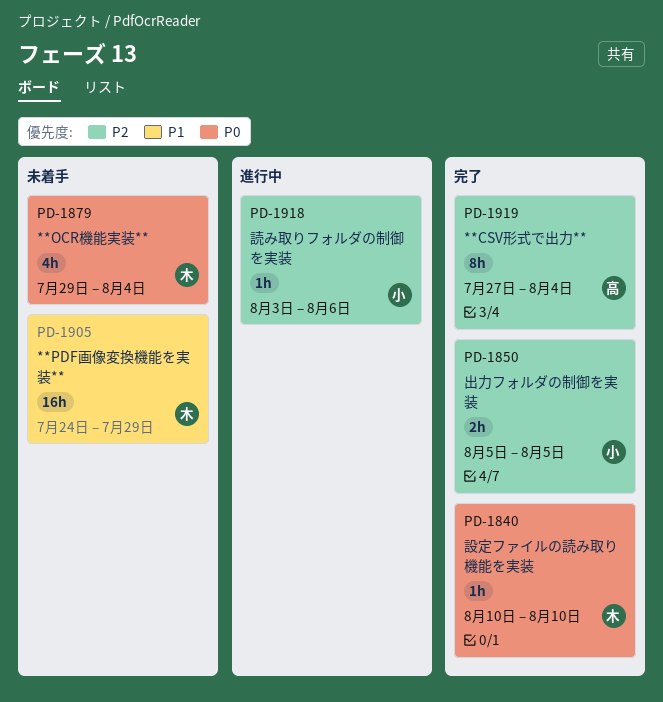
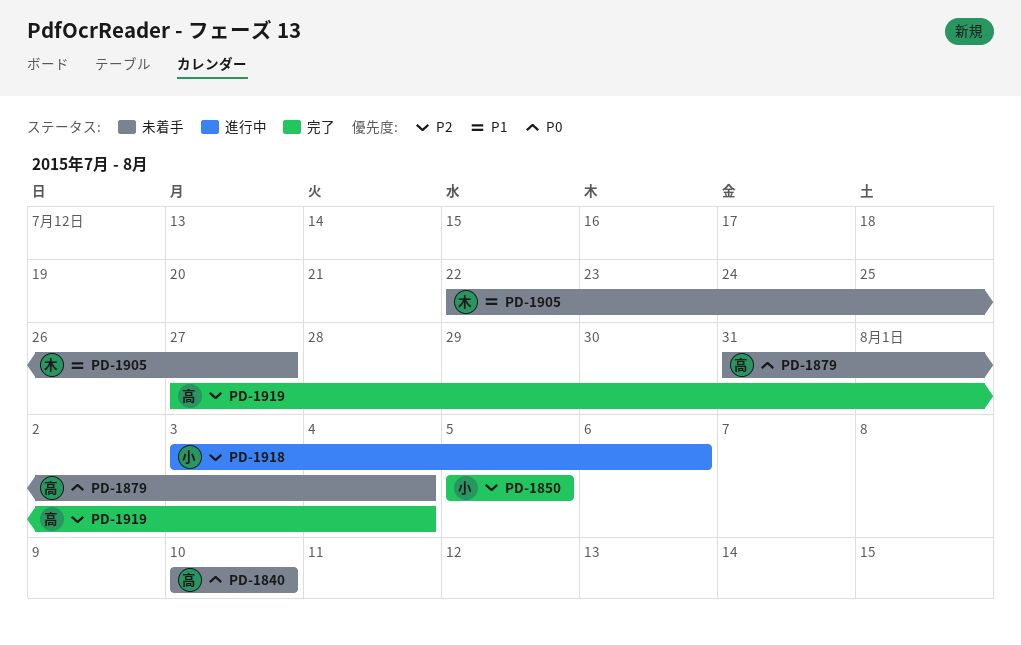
PD-1840, status: 完了 -> 未着手
PD-1840, owner: 木 -> 高
PD-1879, owner: 木 -> 高
PD-1879, start: Jul 29 -> Jul 31
PD-1905, start: Jul 24 -> Jul 22
PD-1905, due: Jul 29 -> Jul 27

